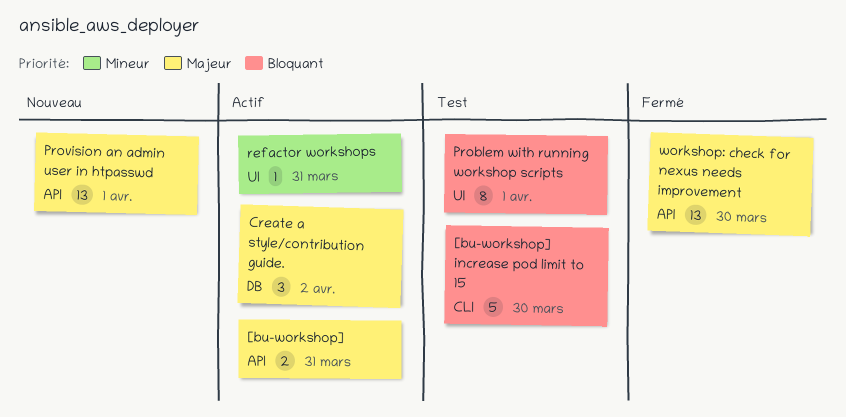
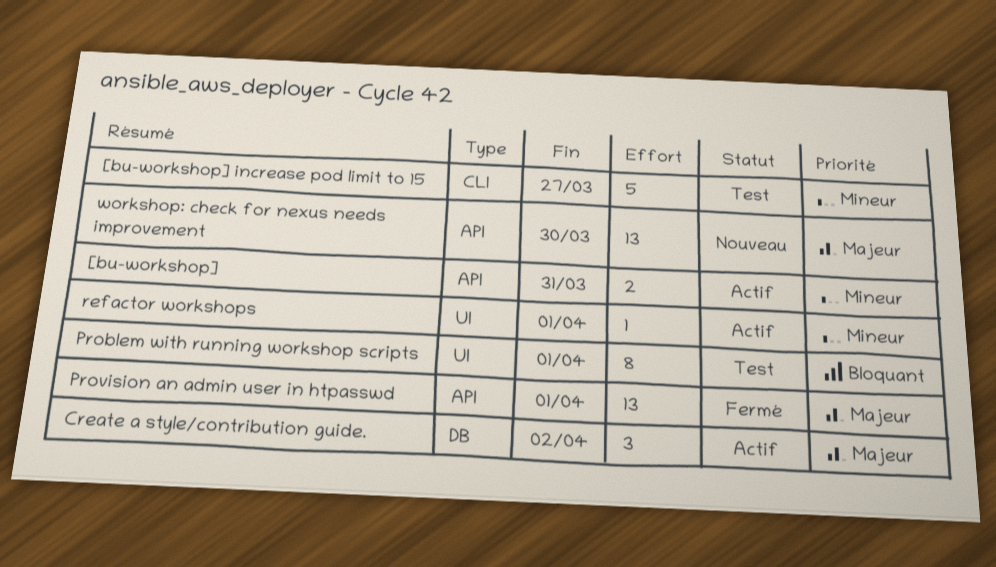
[bu-workshop], priority: Majeur -> Mineur
[bu-workshop] increase pod limit to 15, priority: Bloquant -> Mineur
[bu-workshop] increase pod limit to 15, due: Mar 30 -> Mar 27
Provision an admin user in htpasswd, status: Nouveau -> Fermé
refactor workshops, due: Mar 31 -> Apr 1
workshop: check for nexus needs improvement, status: Fermé -> Nouveau

